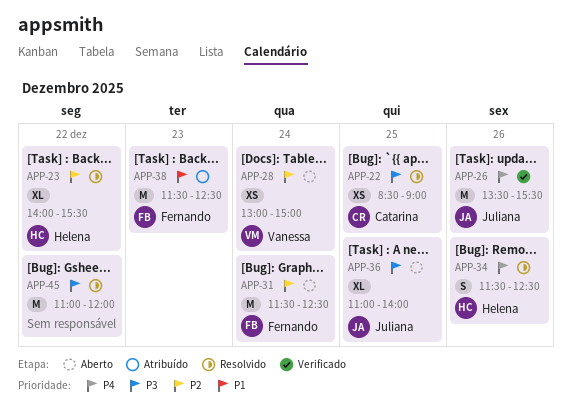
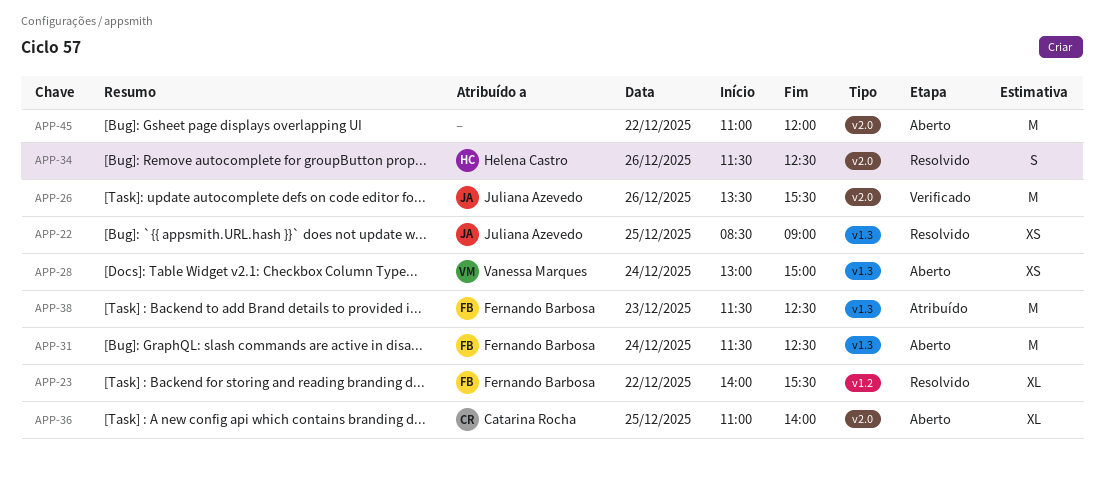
APP-22, owner: Catarina Rocha -> Juliana Azevedo
APP-23, owner: Helena Castro -> Fernando Barbosa
APP-36, owner: Juliana Azevedo -> Catarina Rocha
APP-45, status: Resolvido -> Aberto

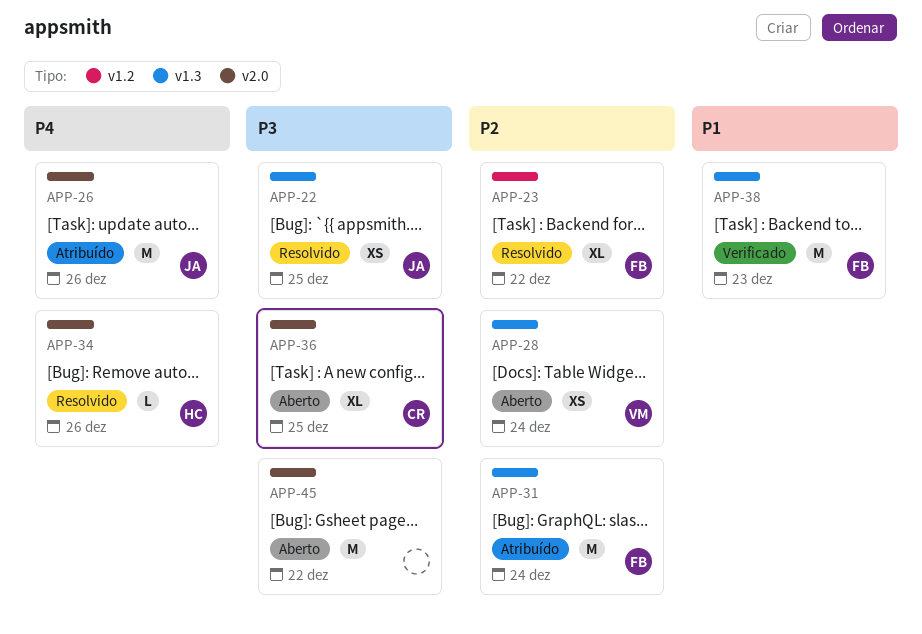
APP-26, status: Verificado -> Atribuído
APP-31, status: Aberto -> Atribuído
APP-34, estimate: S -> L
APP-38, status: Atribuído -> Verificado

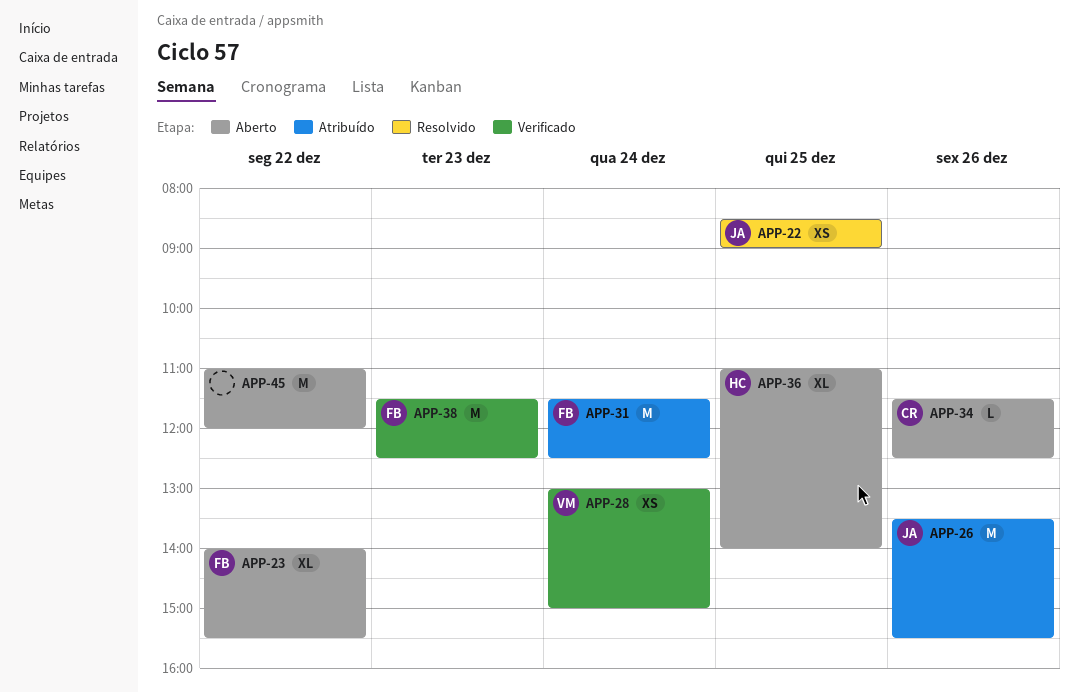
APP-23, status: Resolvido -> Aberto
APP-28, status: Aberto -> Verificado
APP-34, status: Resolvido -> Aberto
APP-34, owner: HC -> CR
APP-36, owner: CR -> HC

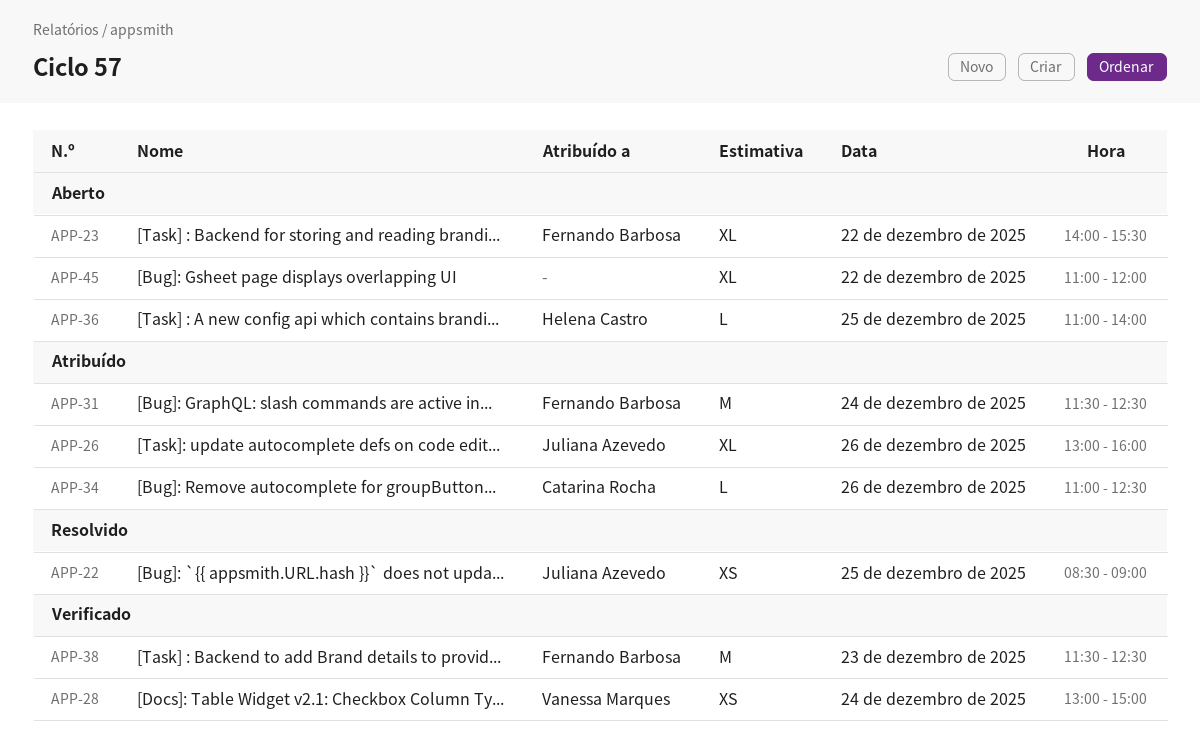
APP-26, estimate: M -> XL
APP-26, begins: 13:30 -> 13:00
APP-26, ends: 15:30 -> 16:00
APP-34, status: Aberto -> Atribuído
APP-34, begins: 11:30 -> 11:00
APP-36, estimate: XL -> L
APP-45, estimate: M -> XL

